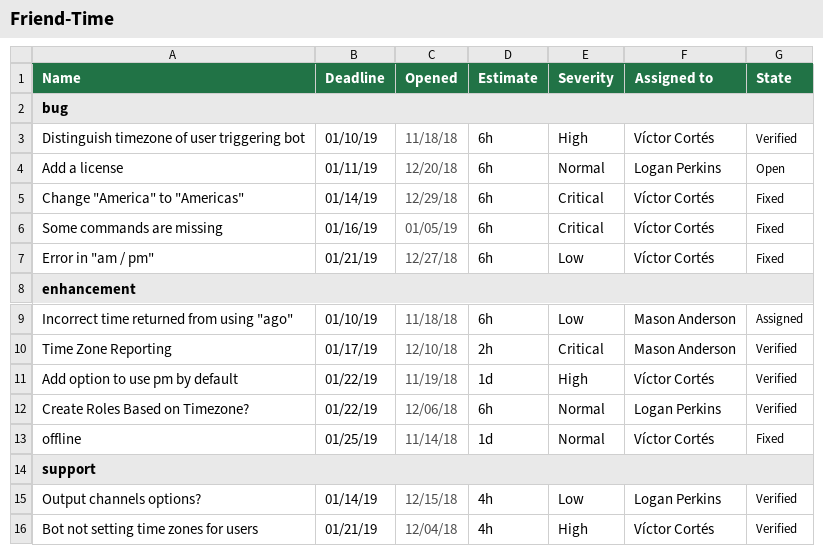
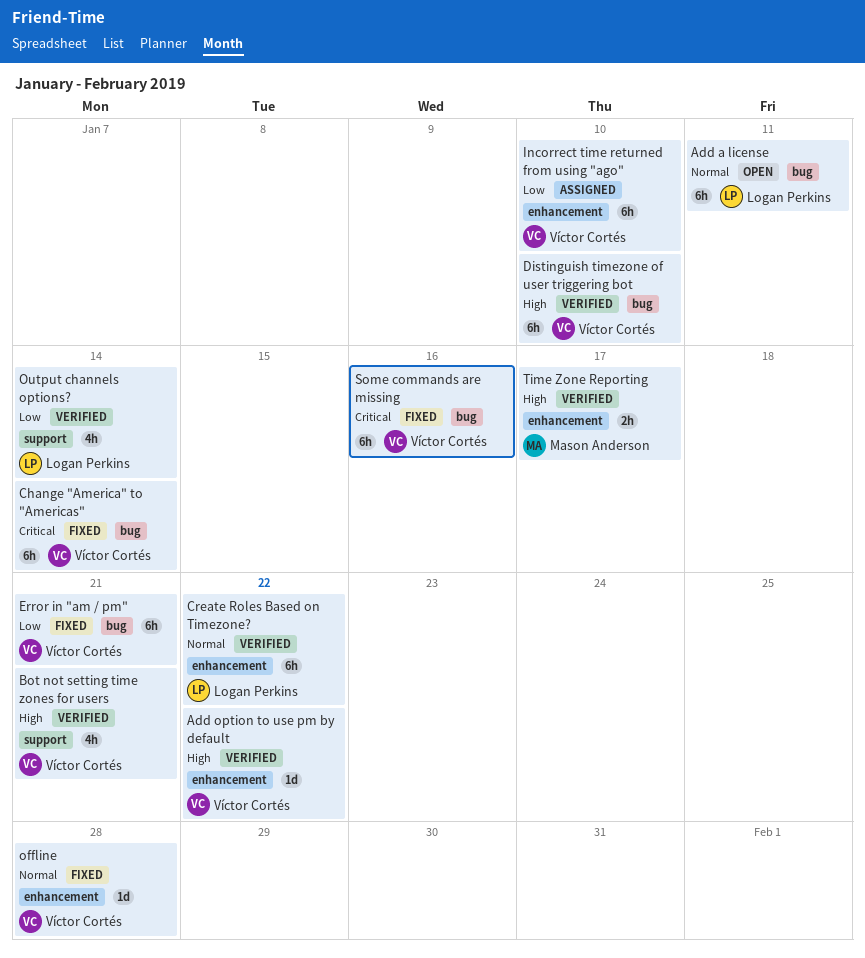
Incorrect time returned from using "ago", owner: Mason Anderson -> Víctor Cortés
offline, due: Jan 25 -> Jan 28
Time Zone Reporting, priority: Critical -> High

